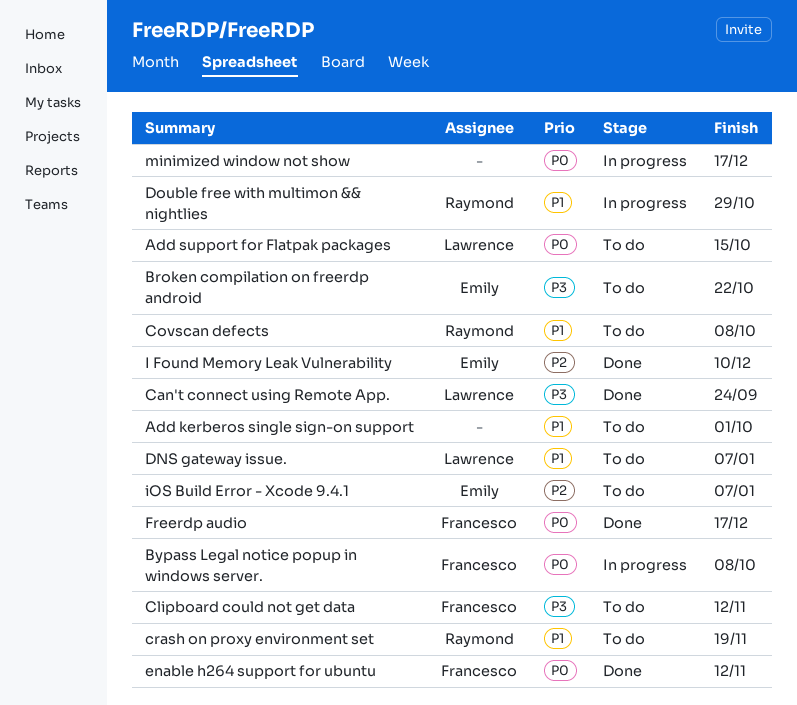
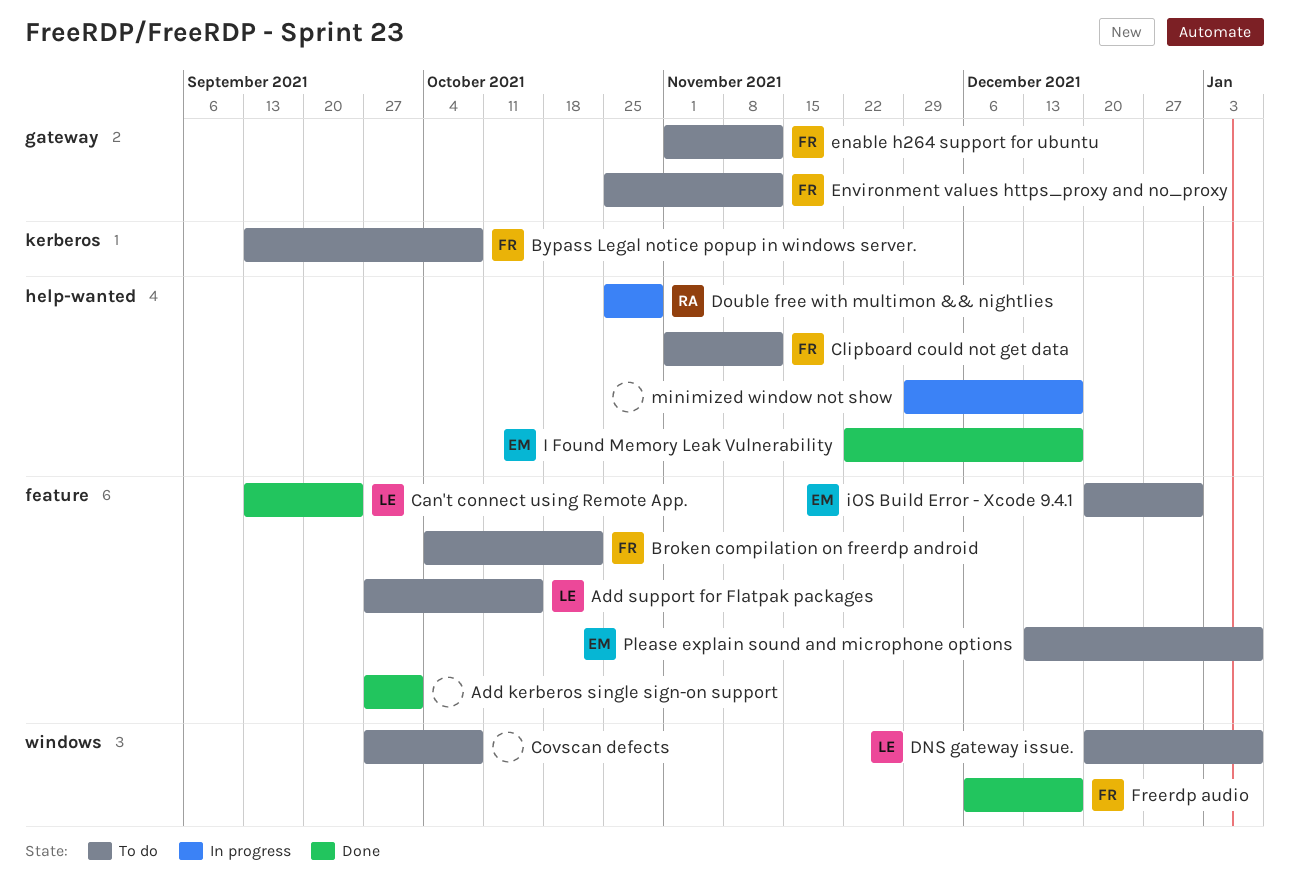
Add kerberos single sign-on support, status: To do -> Done
Broken compilation on freerdp android, owner: Emily -> Francesco
Bypass Legal notice popup in windows server., status: In progress -> To do
Covscan defects, owner: Raymond -> none
crash on proxy environment set: present -> none
enable h264 support for ubuntu, status: Done -> To do
Environment values https_proxy and no_proxy: none -> present
I Found Memory Leak Vulnerability, due: Dec 10 -> Dec 17
iOS Build Error - Xcode 9.4.1, due: Jan 7 -> Dec 31
Please explain sound and microphone options: none -> present

